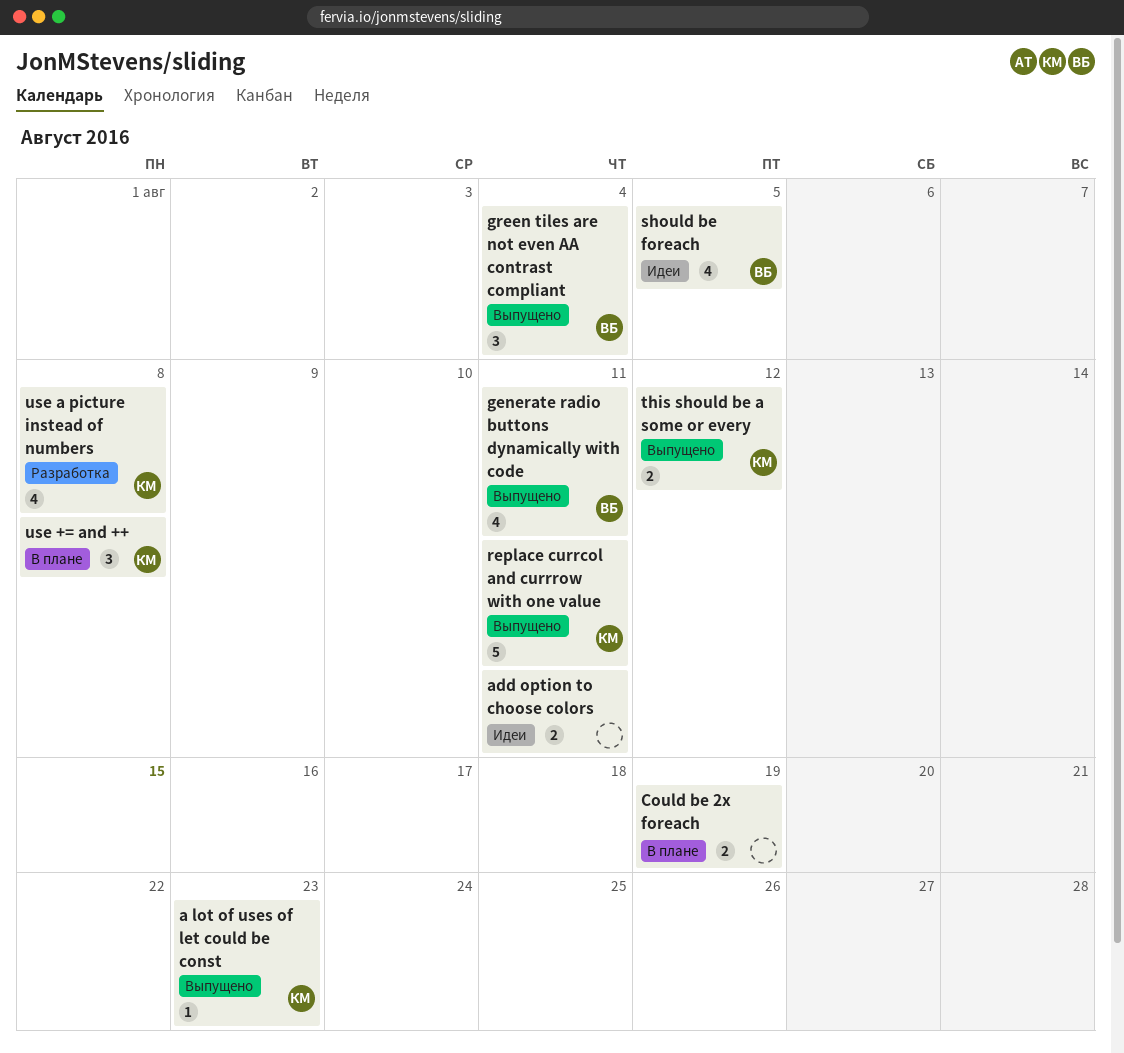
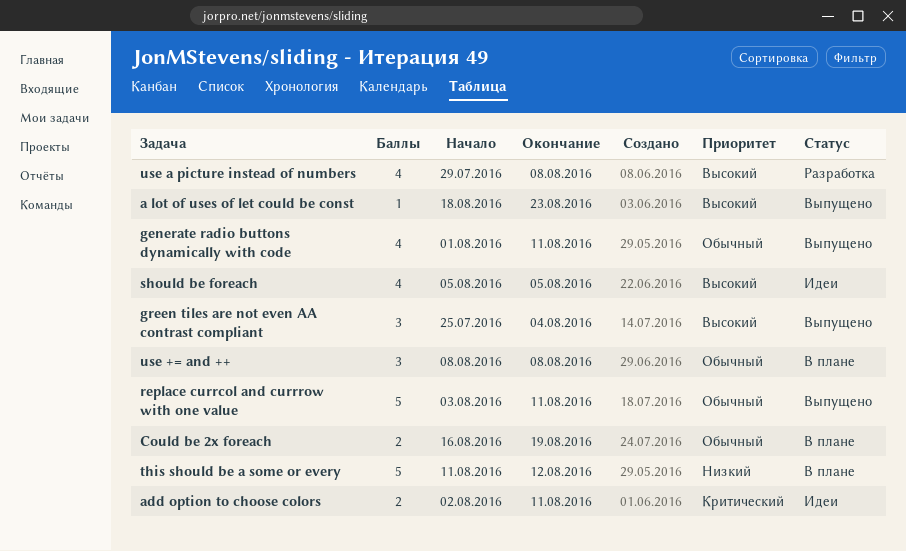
this should be a some or every, status: Выпущено -> В плане
this should be a some or every, estimate: 2 -> 5

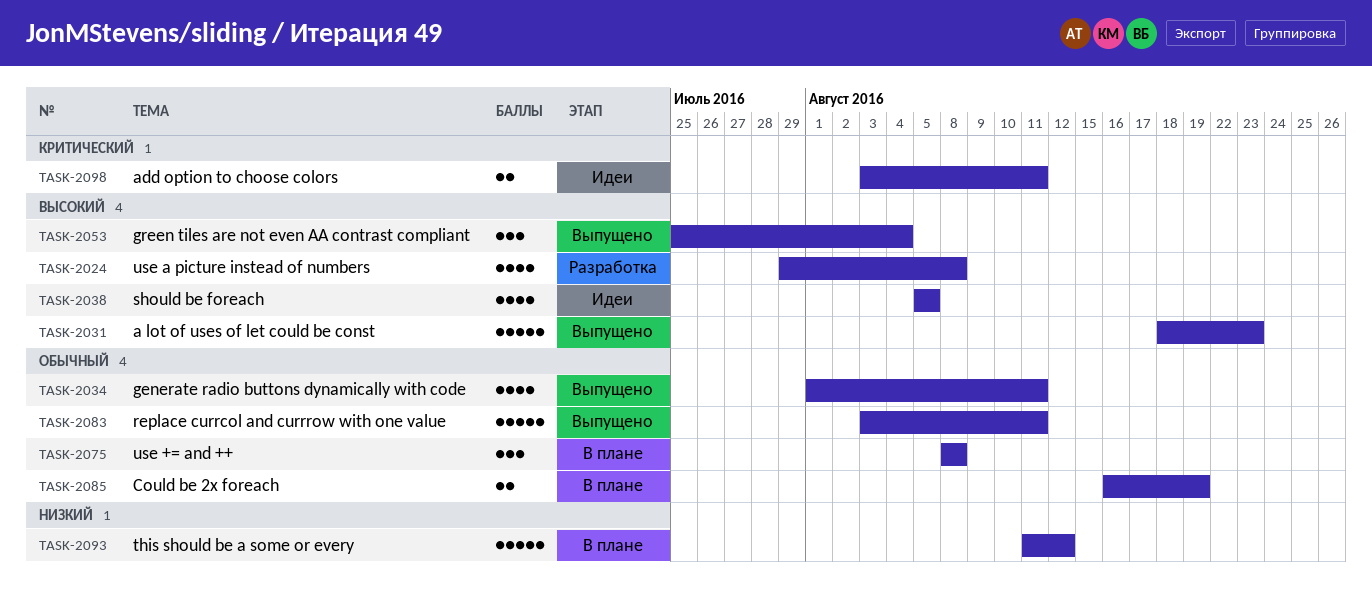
a lot of uses of let could be const, estimate: 1 -> 5
add option to choose colors, start: Aug 2 -> Aug 3

